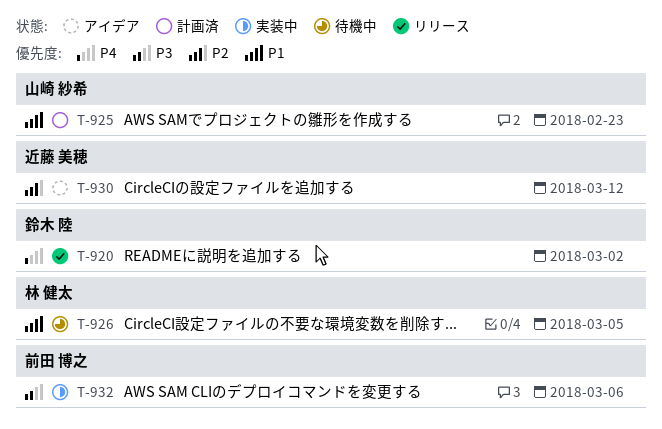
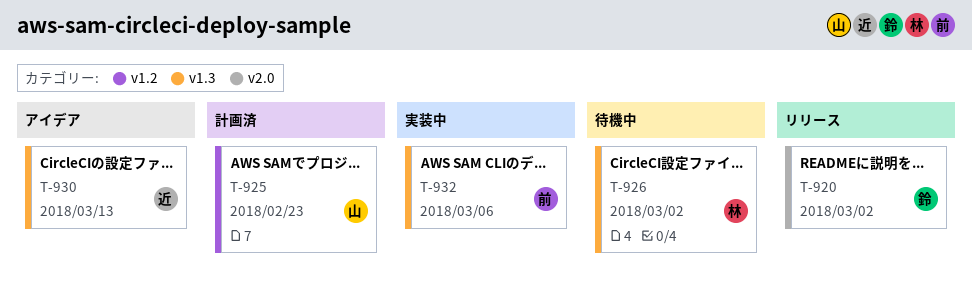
T-926, due: Mar 5 -> Mar 2
T-930, due: Mar 12 -> Mar 13

